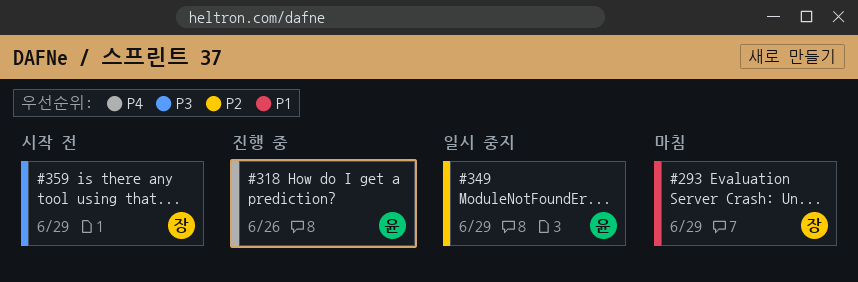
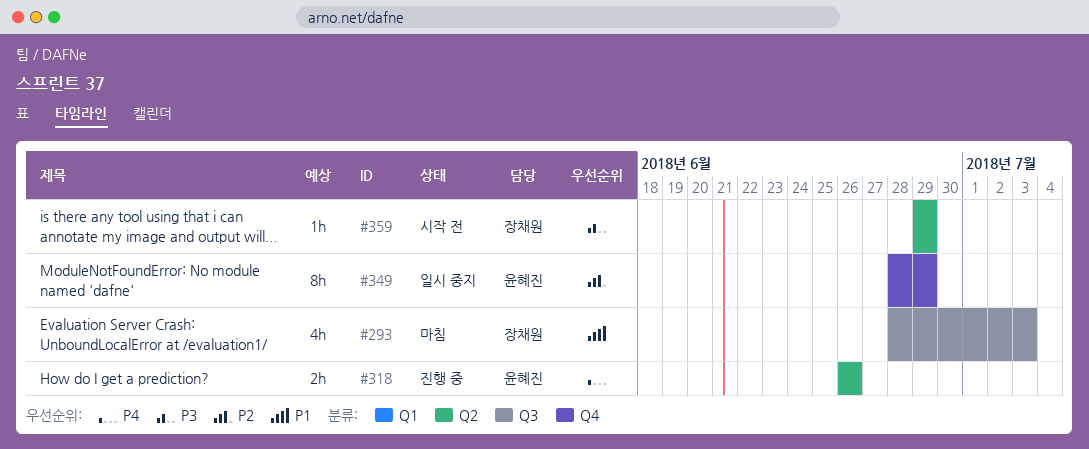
#293, due: Jun 29 -> Jul 3

